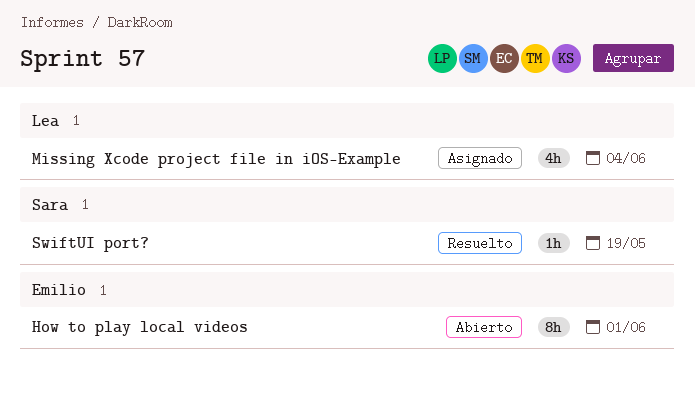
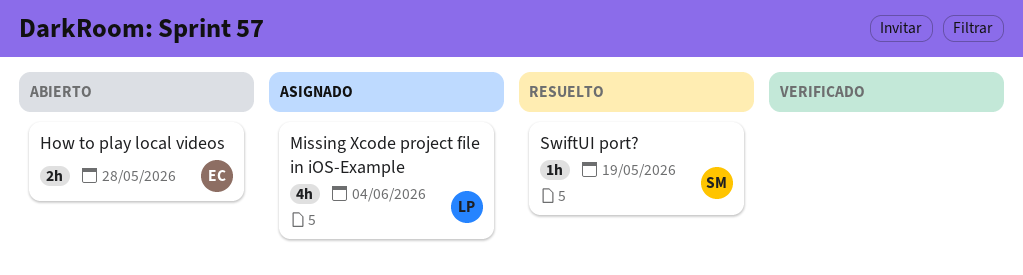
How to play local videos, estimate: 8h -> 2h
How to play local videos, due: Jun 1 -> May 28

